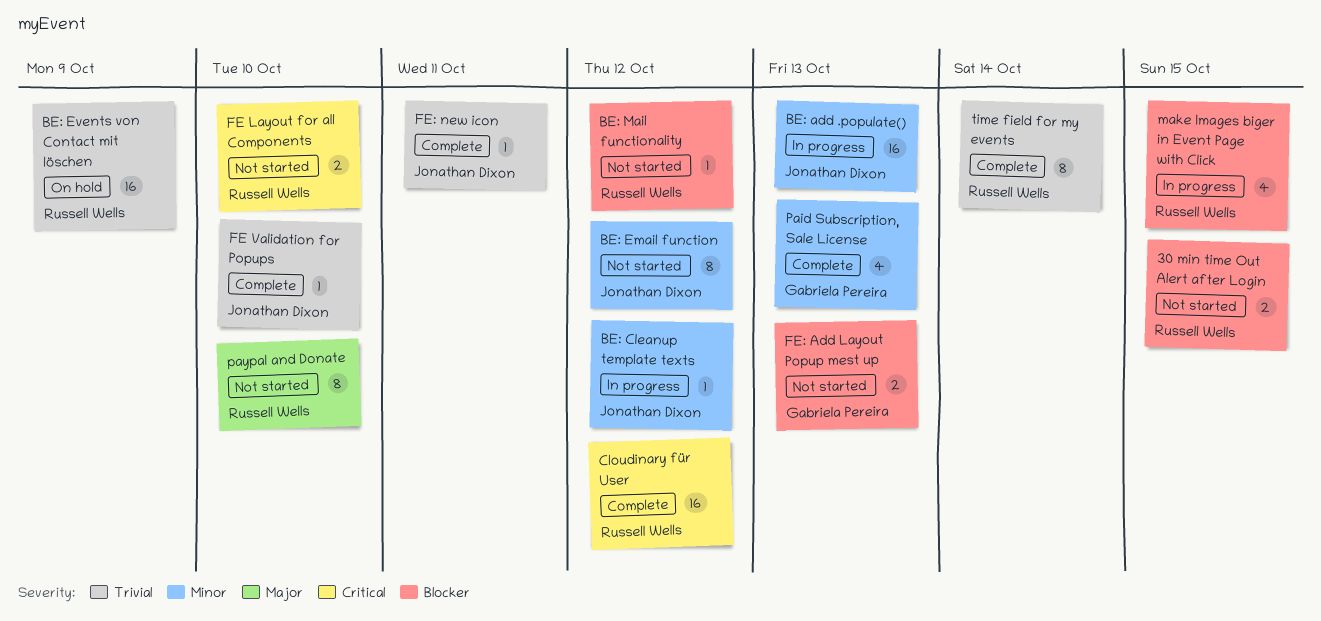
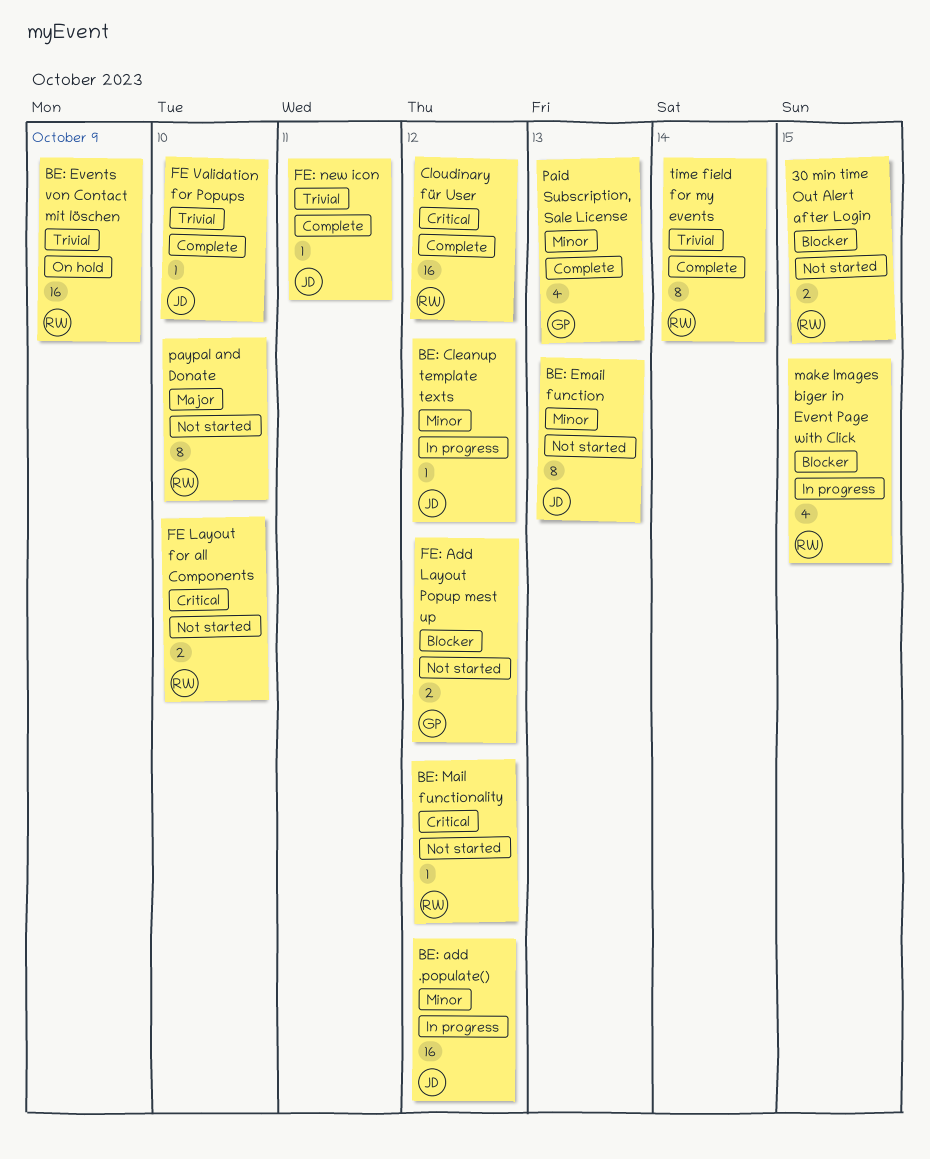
BE: add .populate(), due: Oct 13 -> Oct 12
BE: Email function, due: Oct 12 -> Oct 13
BE: Mail functionality, priority: Blocker -> Critical
FE: Add Layout Popup mest up, due: Oct 13 -> Oct 12

